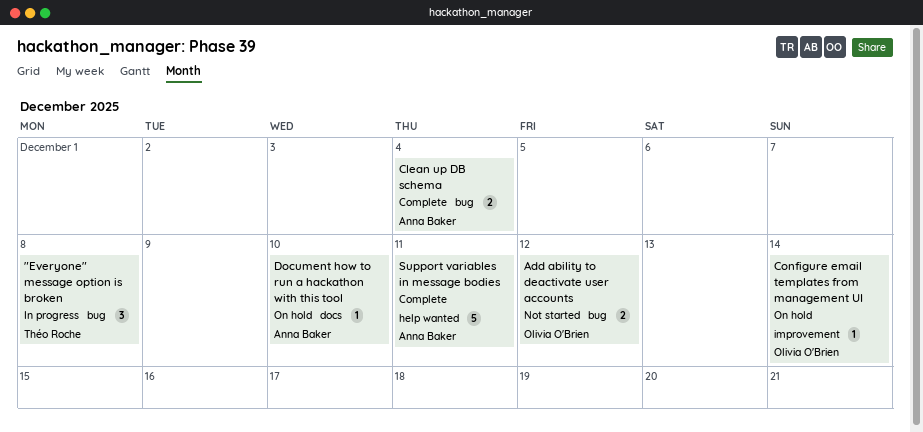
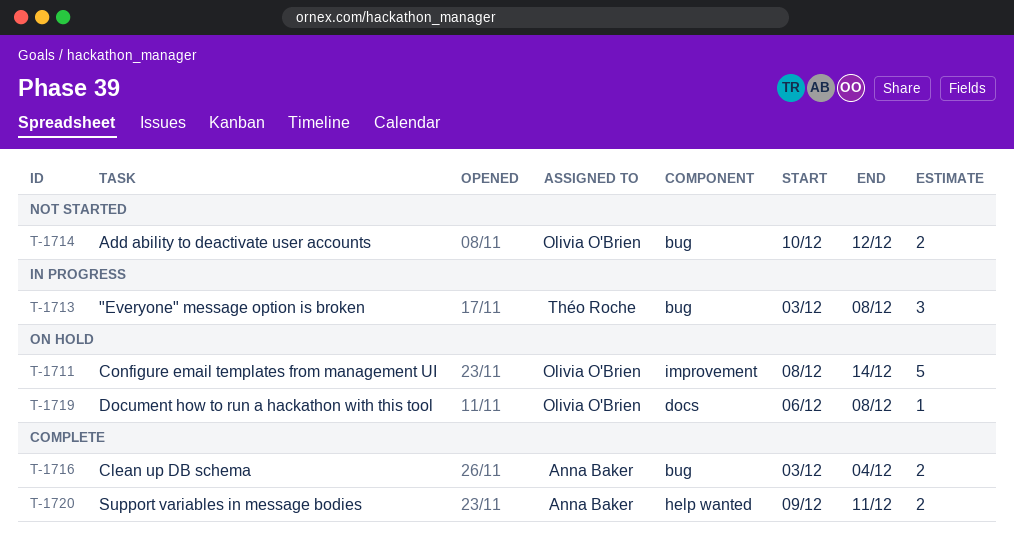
Configure email templates from management UI, estimate: 1 -> 5
Document how to run a hackathon with this tool, owner: Anna Baker -> Olivia O'Brien
Document how to run a hackathon with this tool, due: Dec 10 -> Dec 8
Support variables in message bodies, estimate: 5 -> 2

